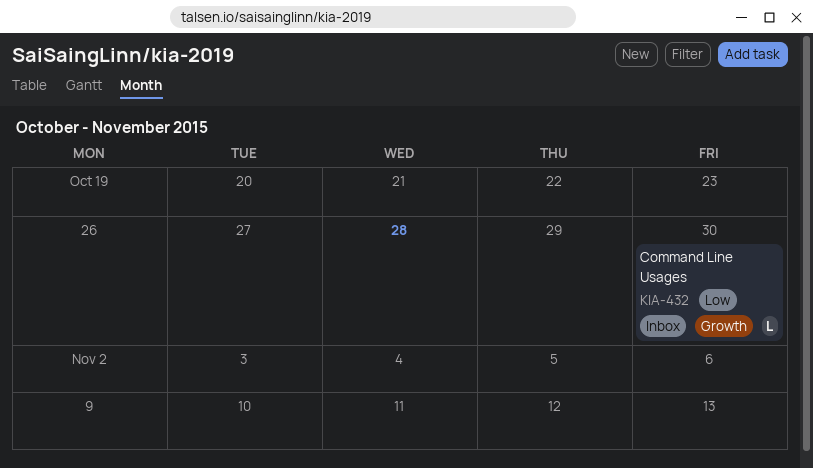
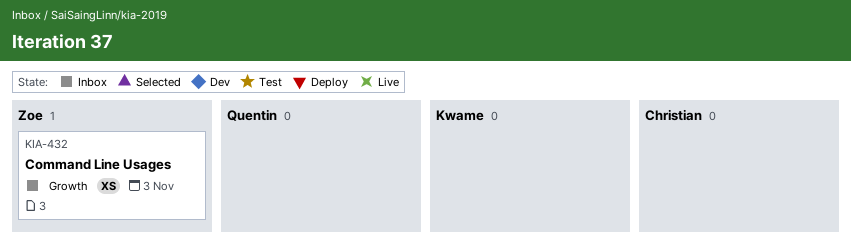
KIA-432, estimate: L -> XS
KIA-432, due: Oct 30 -> Nov 3

